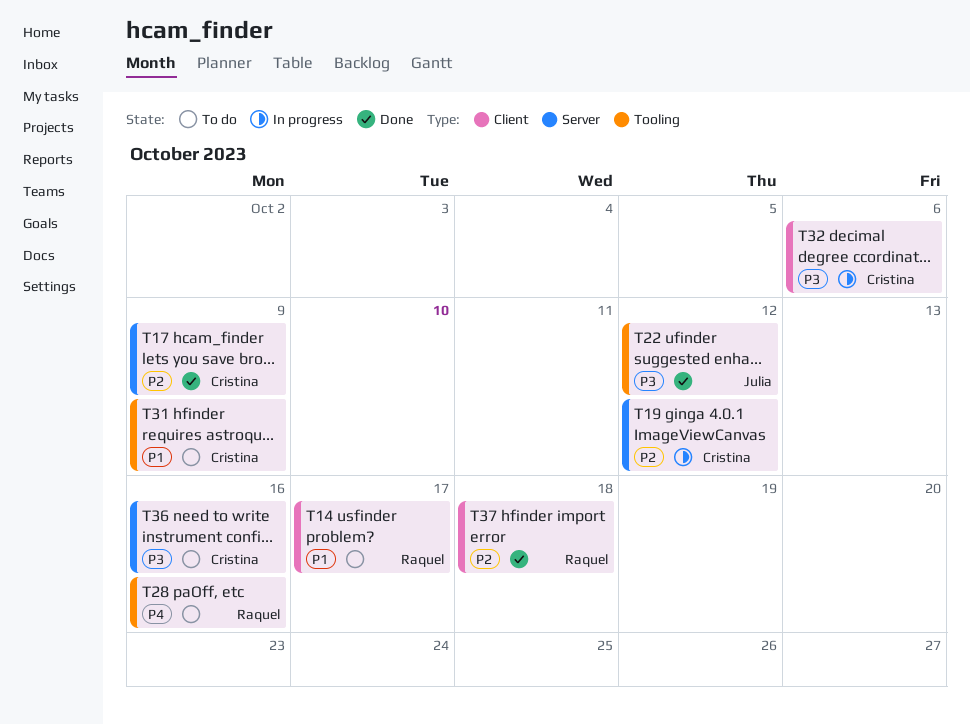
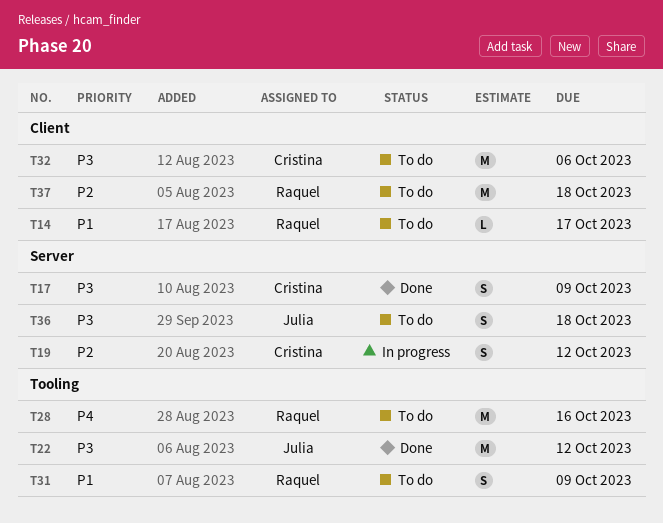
T17, priority: P2 -> P3
T31, owner: Cristina -> Raquel
T32, status: In progress -> To do
T36, owner: Cristina -> Julia
T36, due: Oct 16 -> Oct 18
T37, status: Done -> To do

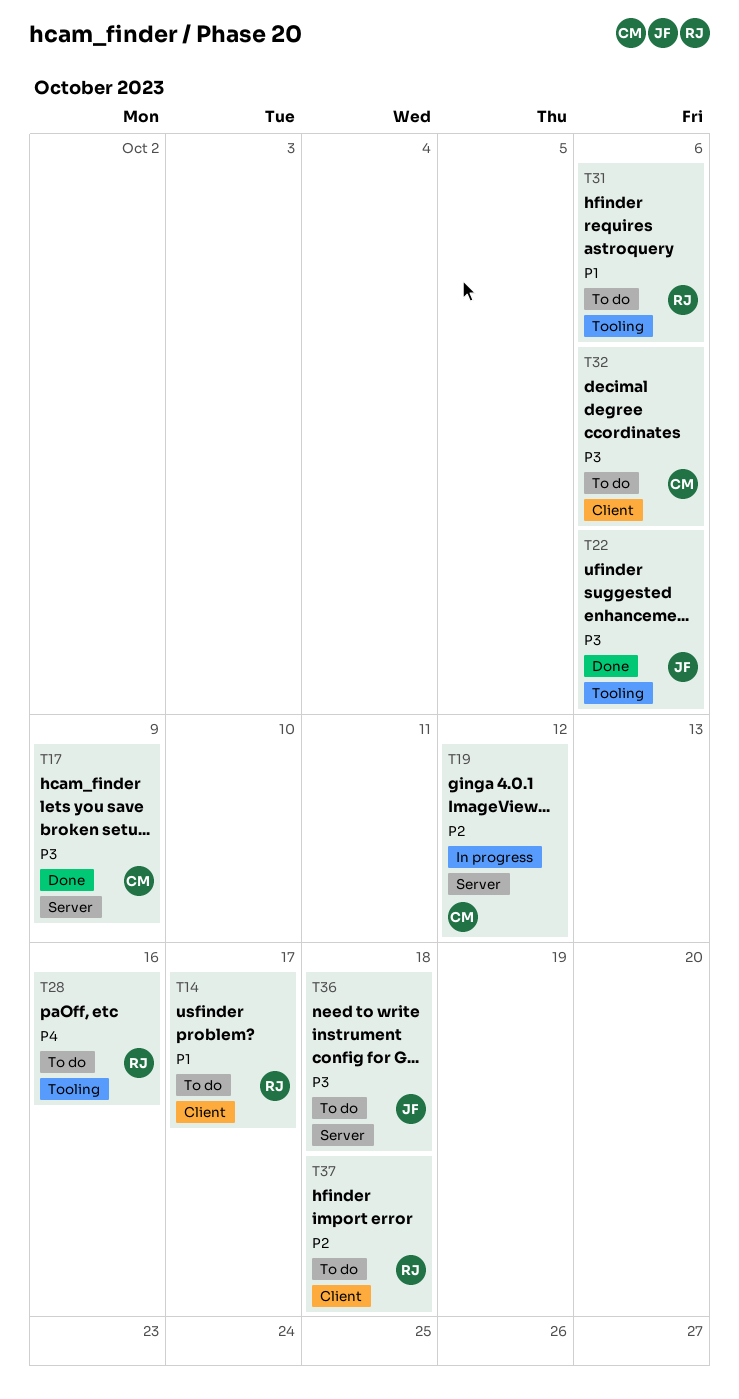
T22, due: Oct 12 -> Oct 6
T31, due: Oct 9 -> Oct 6

